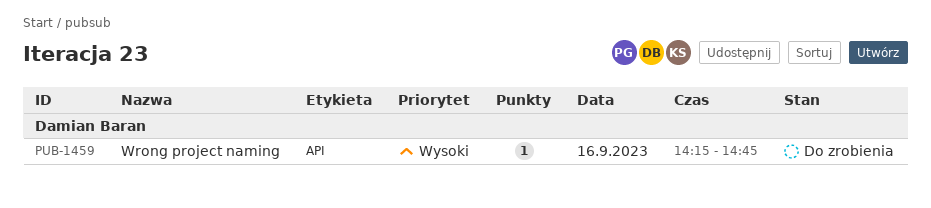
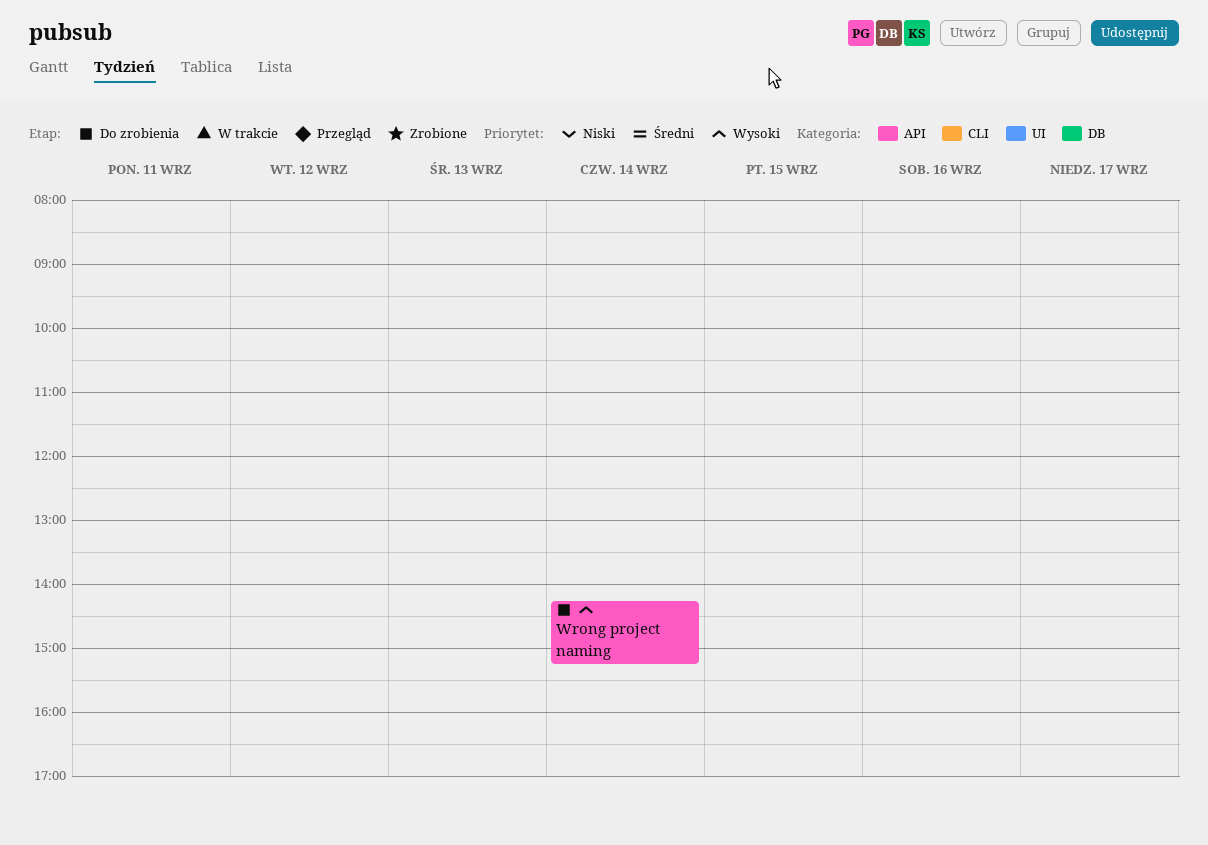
Wrong project naming, day: Sep 16 -> Sep 14
Wrong project naming, ends: 14:45 -> 15:15

